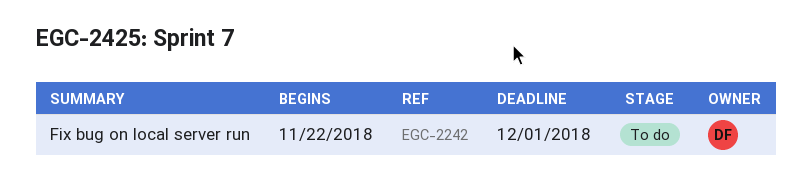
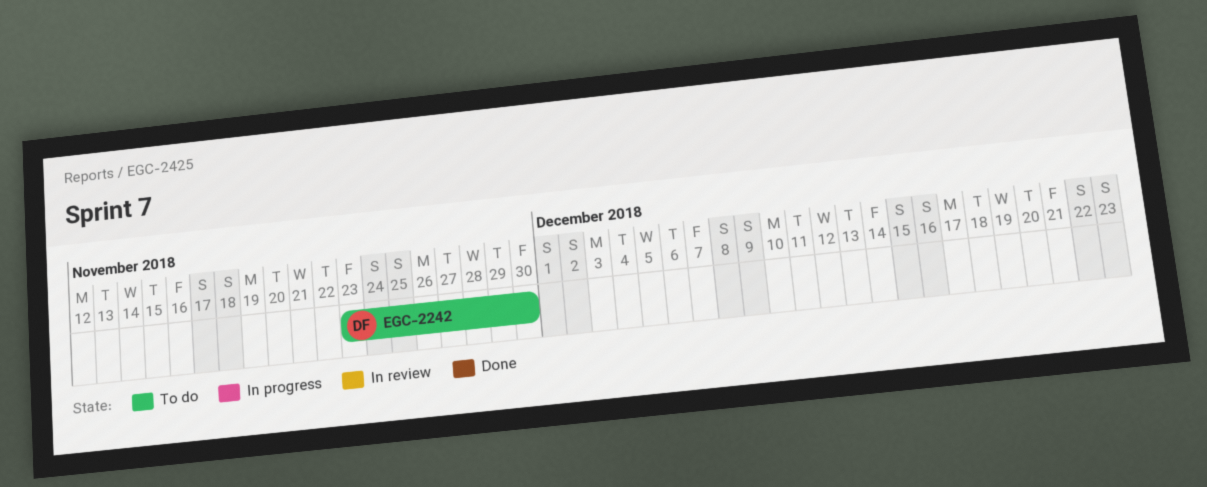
EGC-2242, start: Nov 22 -> Nov 23
EGC-2242, due: Dec 1 -> Nov 30

